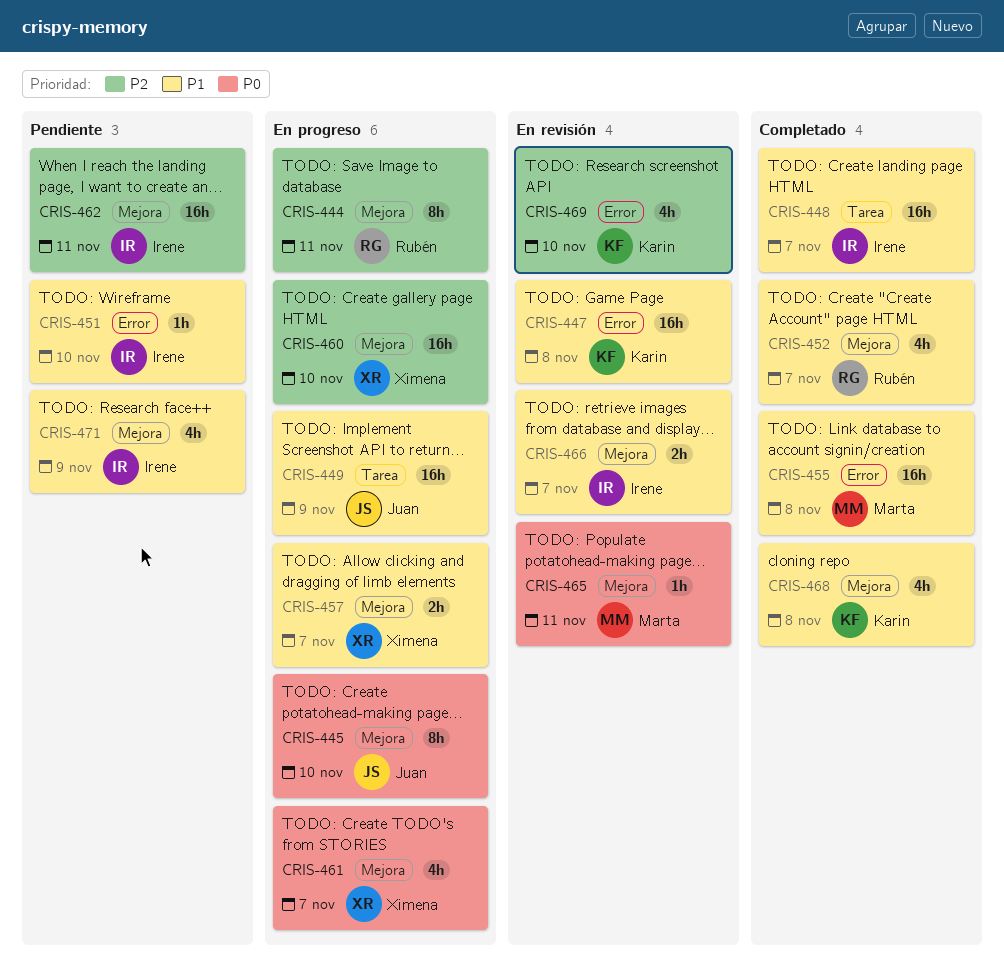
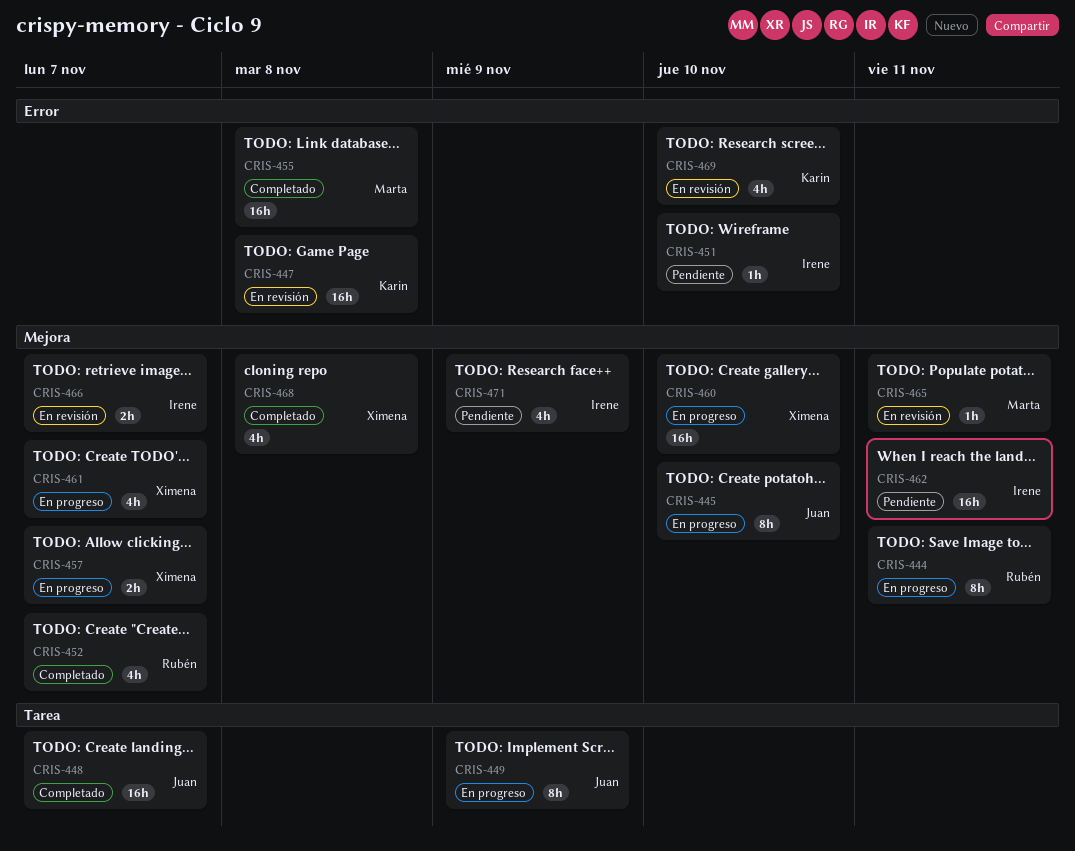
CRIS-448, owner: Irene -> Juan
CRIS-449, estimate: 16h -> 8h
CRIS-468, owner: Karin -> Ximena

